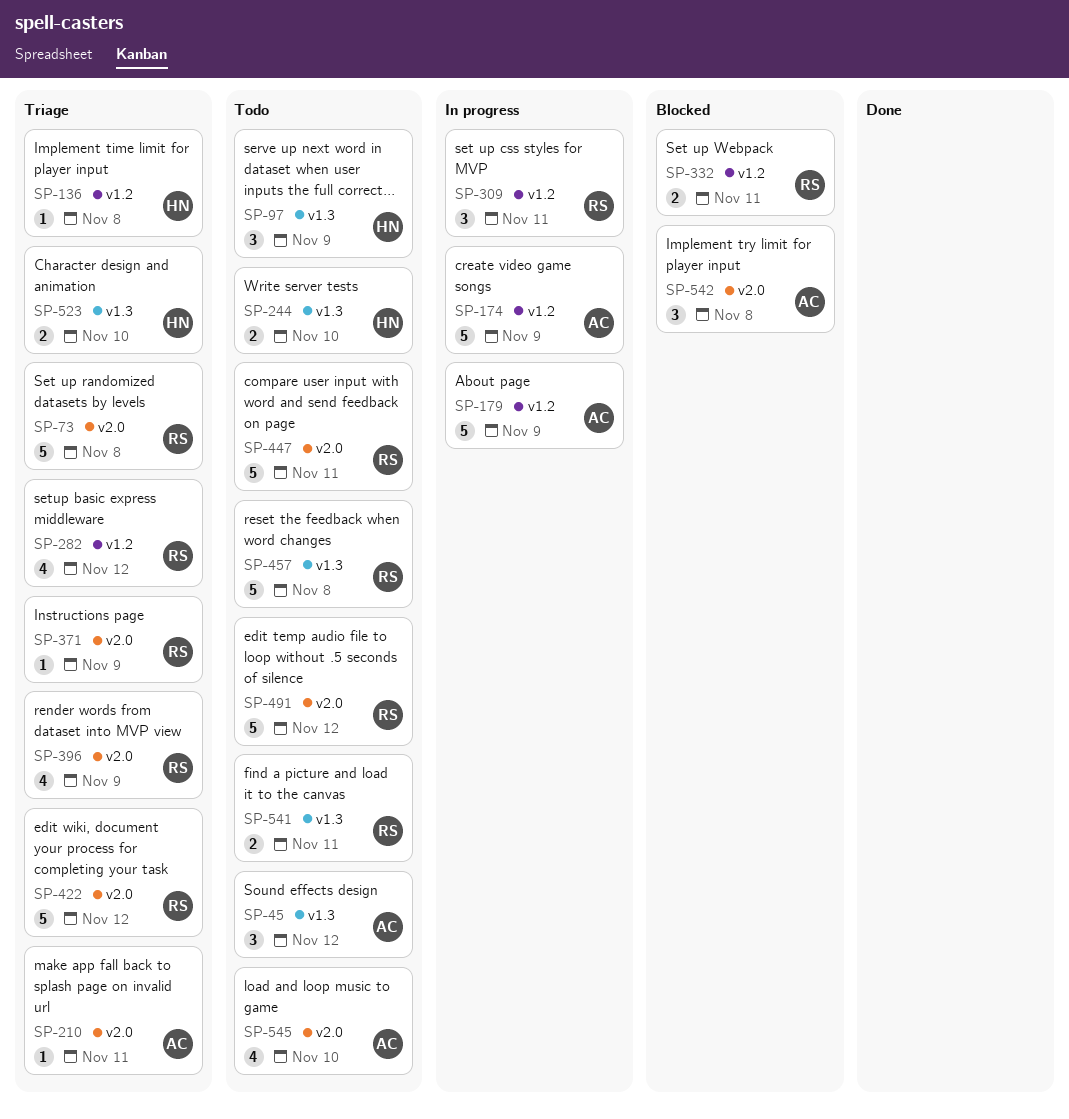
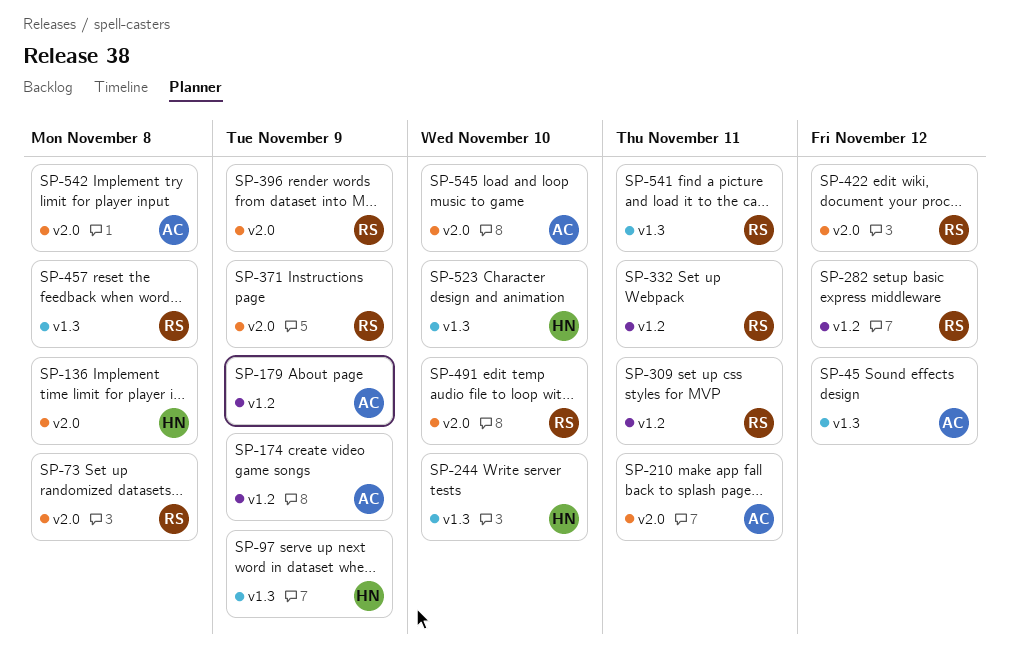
SP-136, label: v1.2 -> v2.0
SP-447: present -> none
SP-491, due: Nov 12 -> Nov 10

